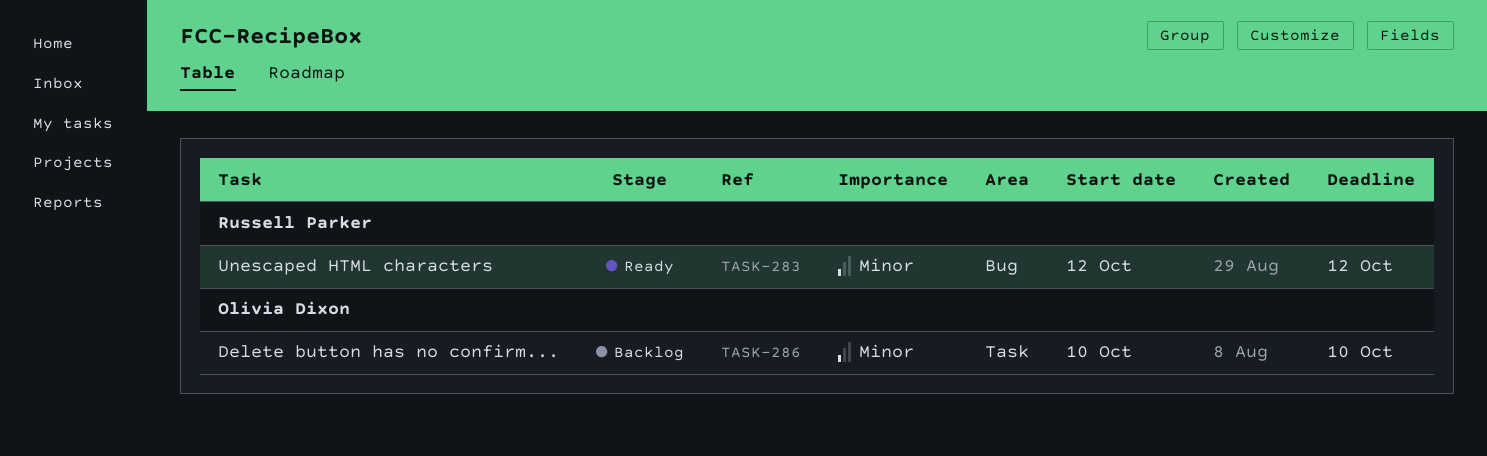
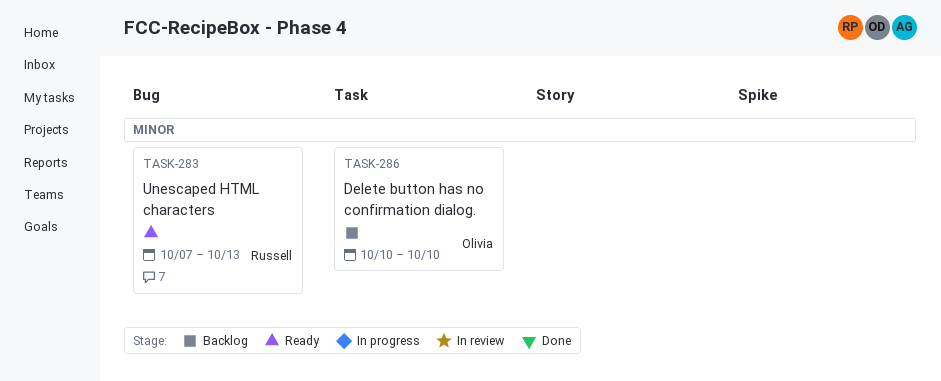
TASK-283, start: Oct 12 -> Oct 7
TASK-283, due: Oct 12 -> Oct 13

